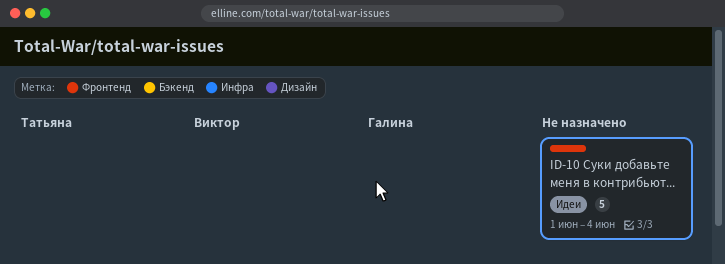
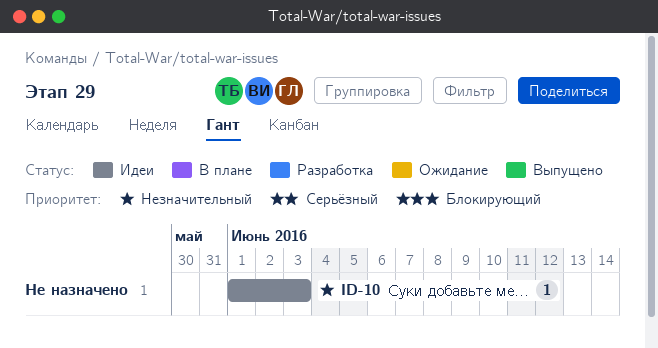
ID-10, estimate: 5 -> 1
ID-10, due: Jun 4 -> Jun 3

